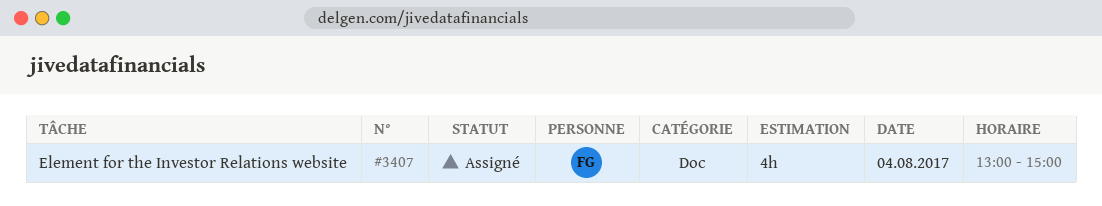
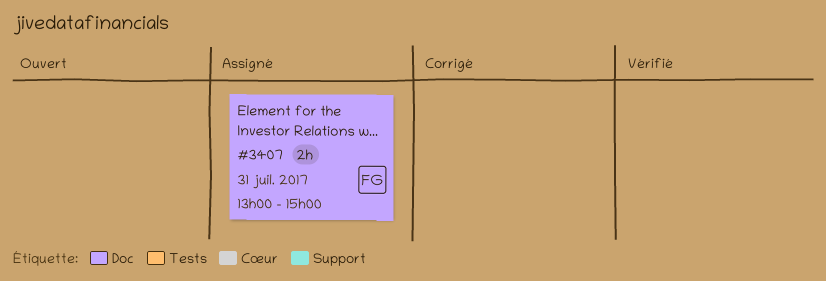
#3407, estimate: 4h -> 2h
#3407, day: Aug 4 -> Jul 31

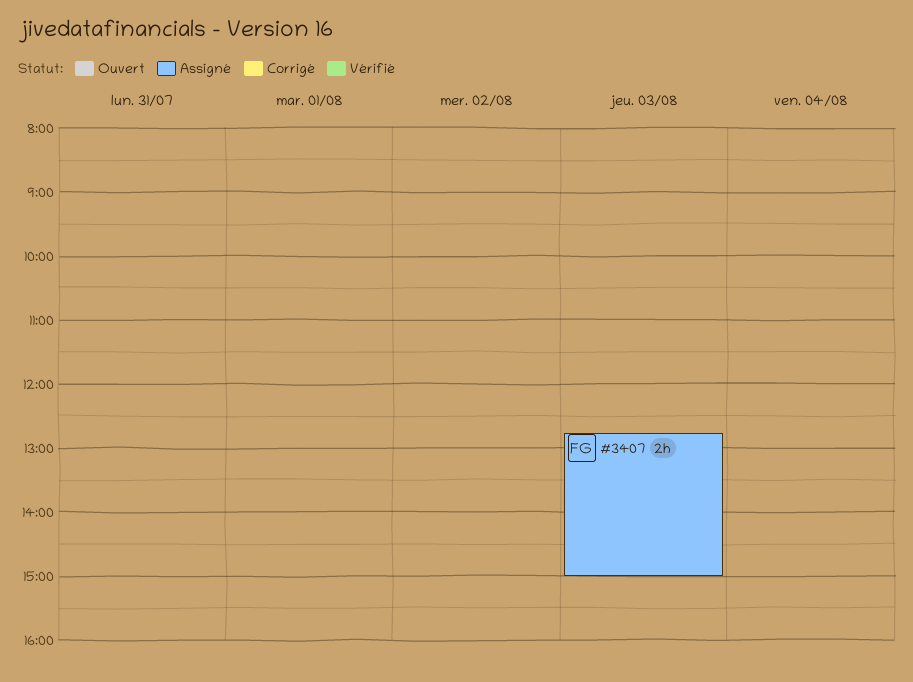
#3407, day: Jul 31 -> Aug 3
#3407, begins: 13:00 -> 12:45

